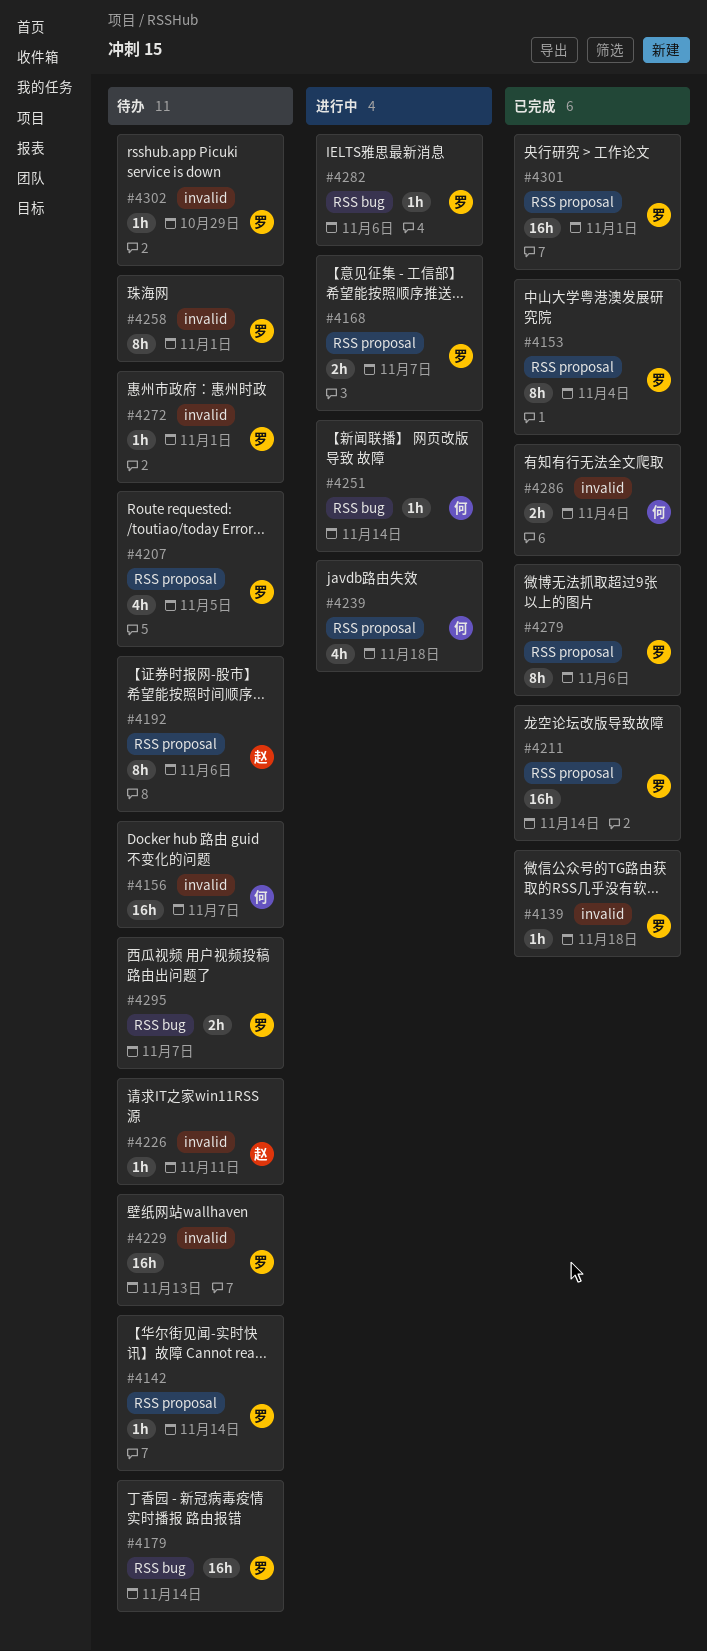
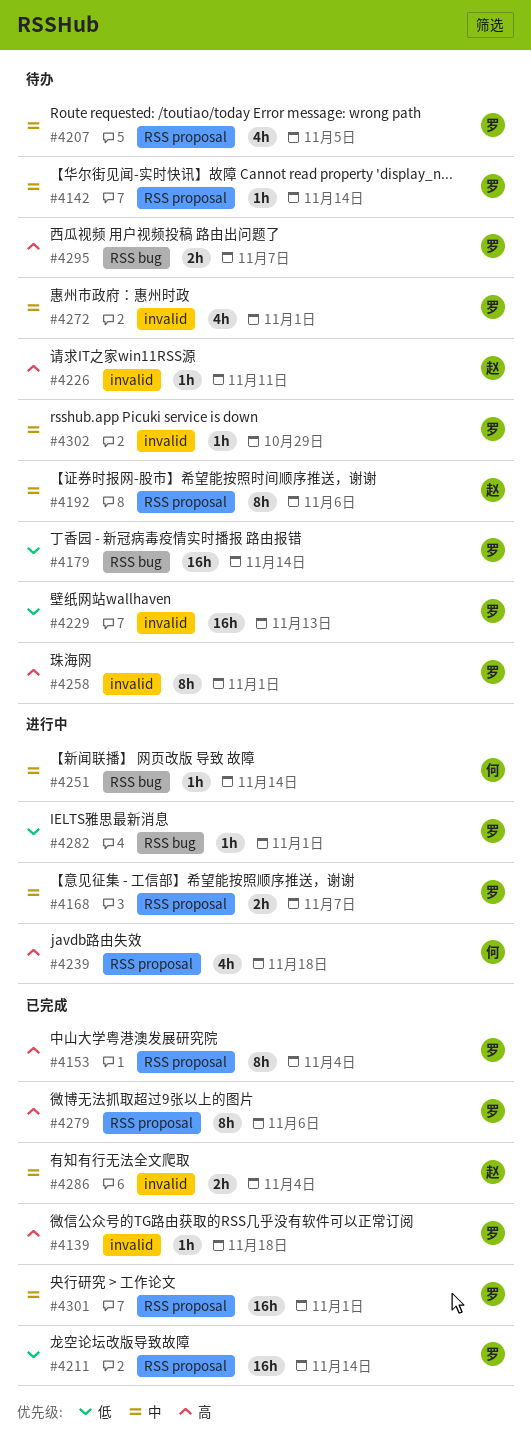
#4156: present -> none
#4272, estimate: 1h -> 4h
#4282, due: Nov 6 -> Nov 1
#4286, owner: 何 -> 赵

